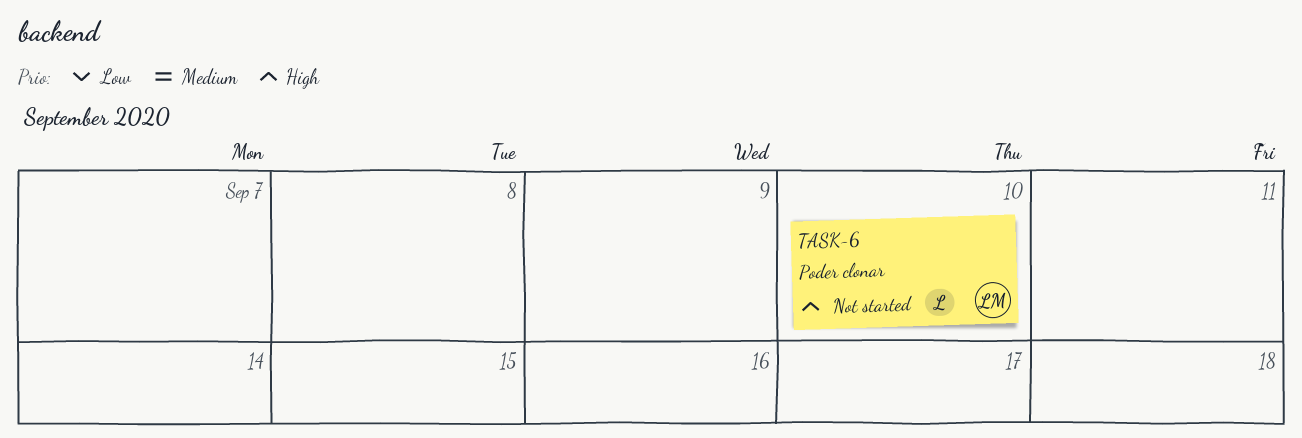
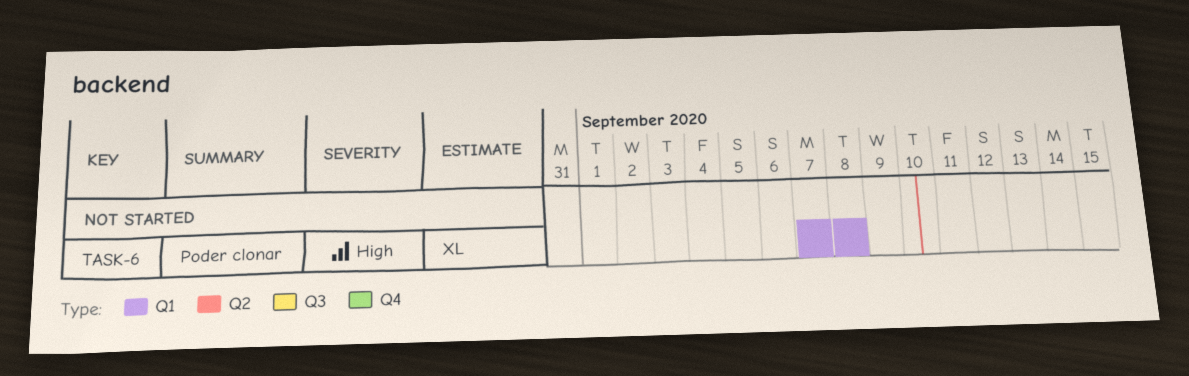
TASK-6, estimate: L -> XL
TASK-6, due: Sep 10 -> Sep 8

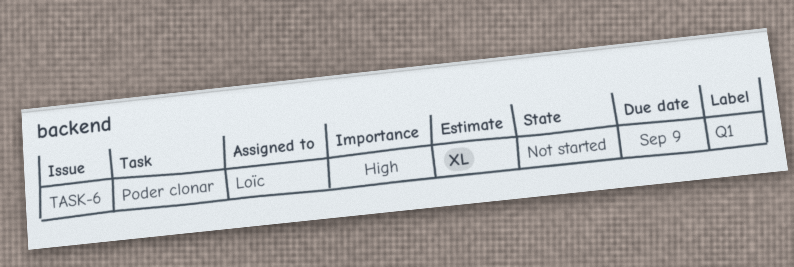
TASK-6, due: Sep 8 -> Sep 9

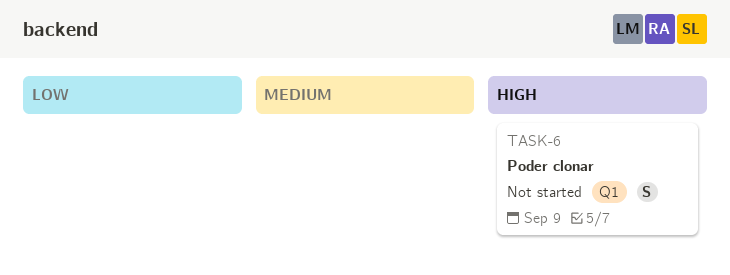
TASK-6, estimate: XL -> S

